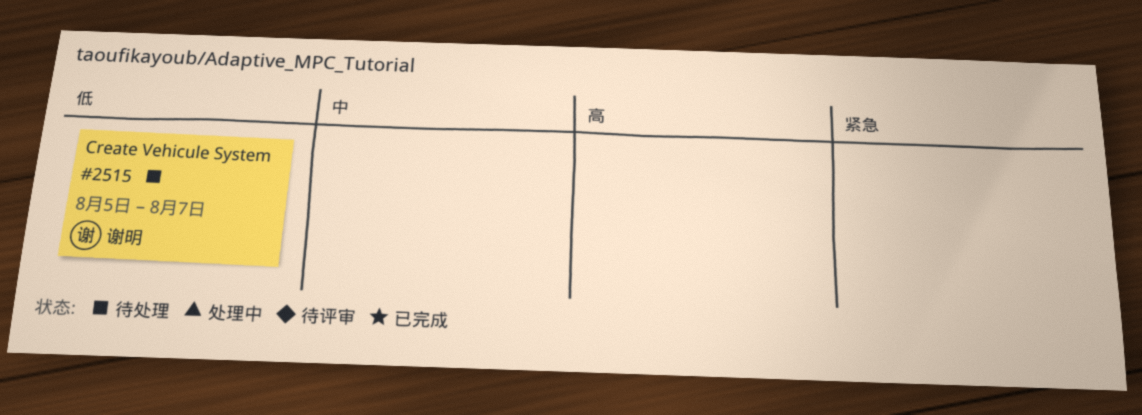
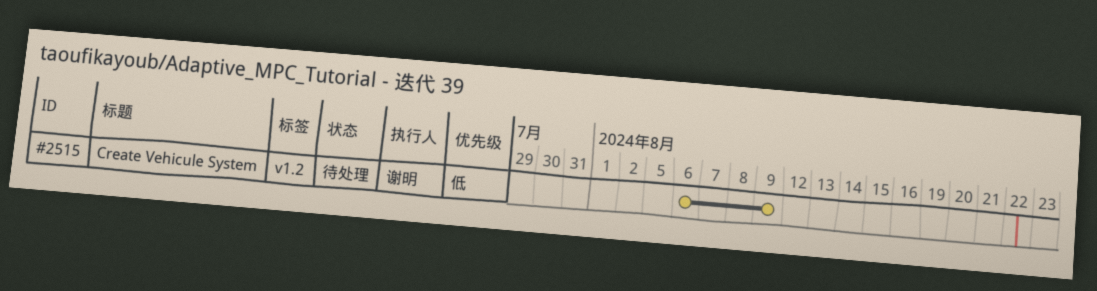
#2515, start: Aug 5 -> Aug 6
#2515, due: Aug 7 -> Aug 9

